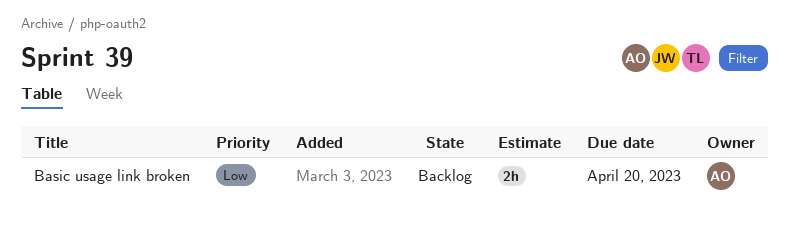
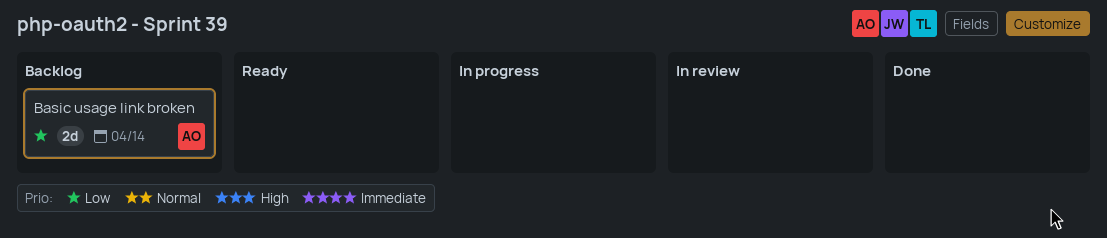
Basic usage link broken, estimate: 2h -> 2d
Basic usage link broken, due: Apr 20 -> Apr 14

